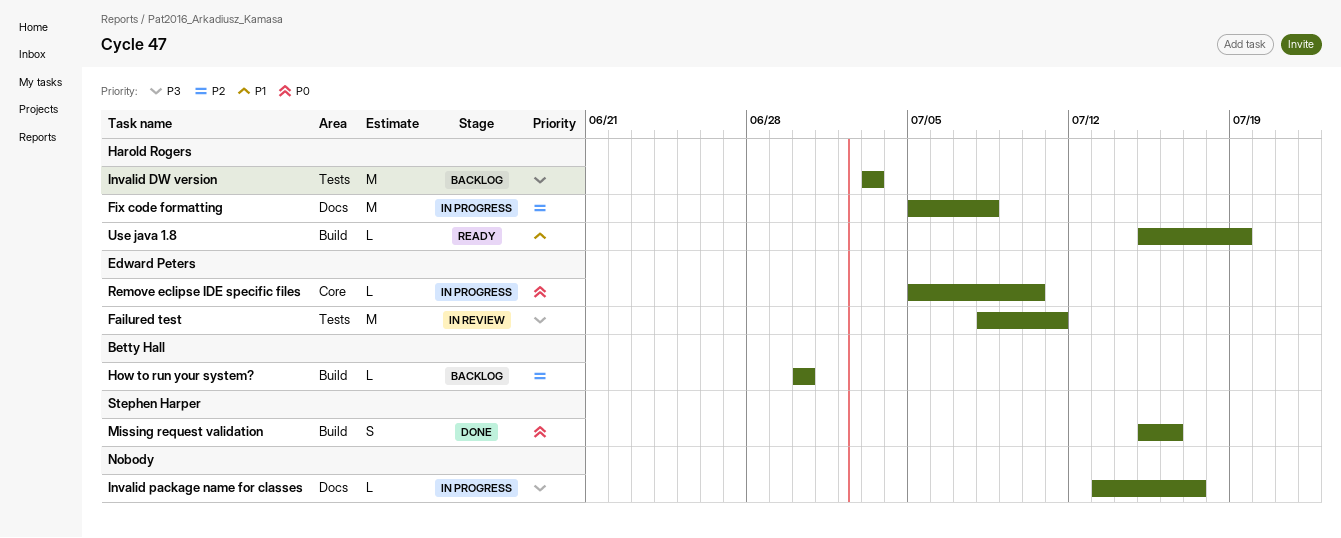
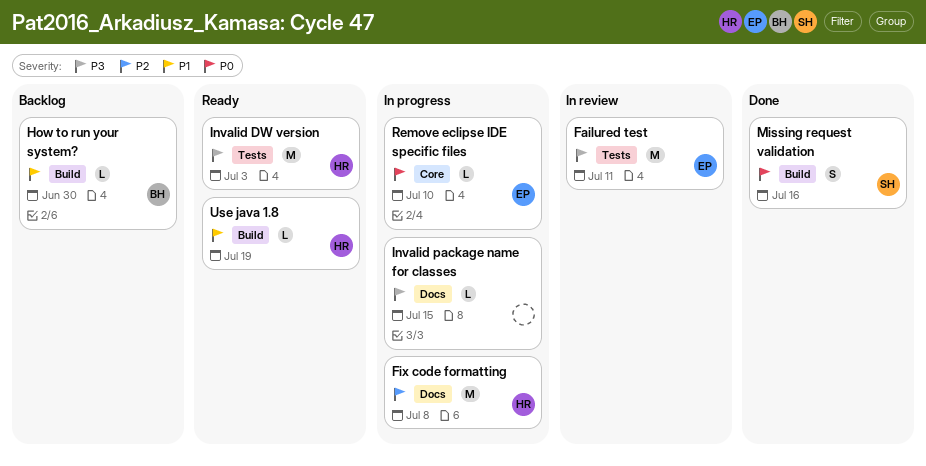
How to run your system?, priority: P2 -> P1
Invalid DW version, status: Backlog -> Ready
Invalid package name for classes, due: Jul 17 -> Jul 15

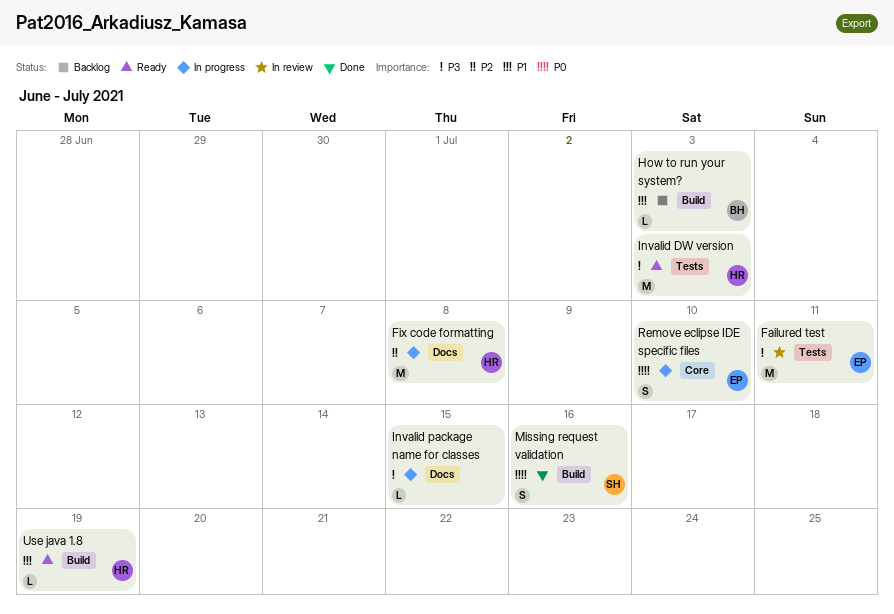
How to run your system?, due: Jun 30 -> Jul 3
Remove eclipse IDE specific files, estimate: L -> S

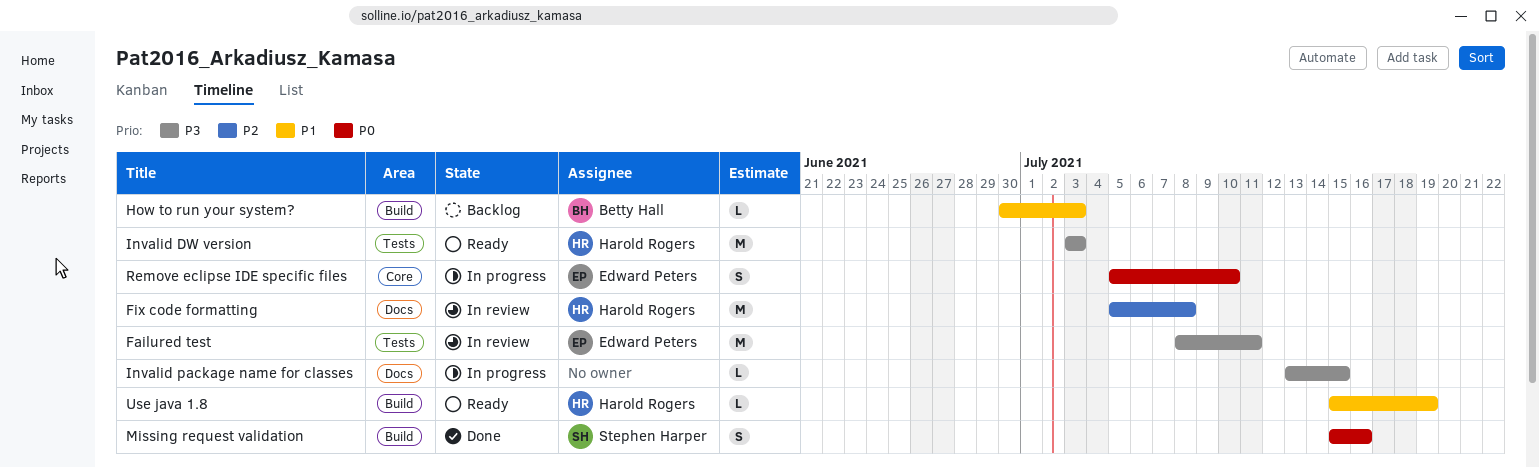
Fix code formatting, status: In progress -> In review

